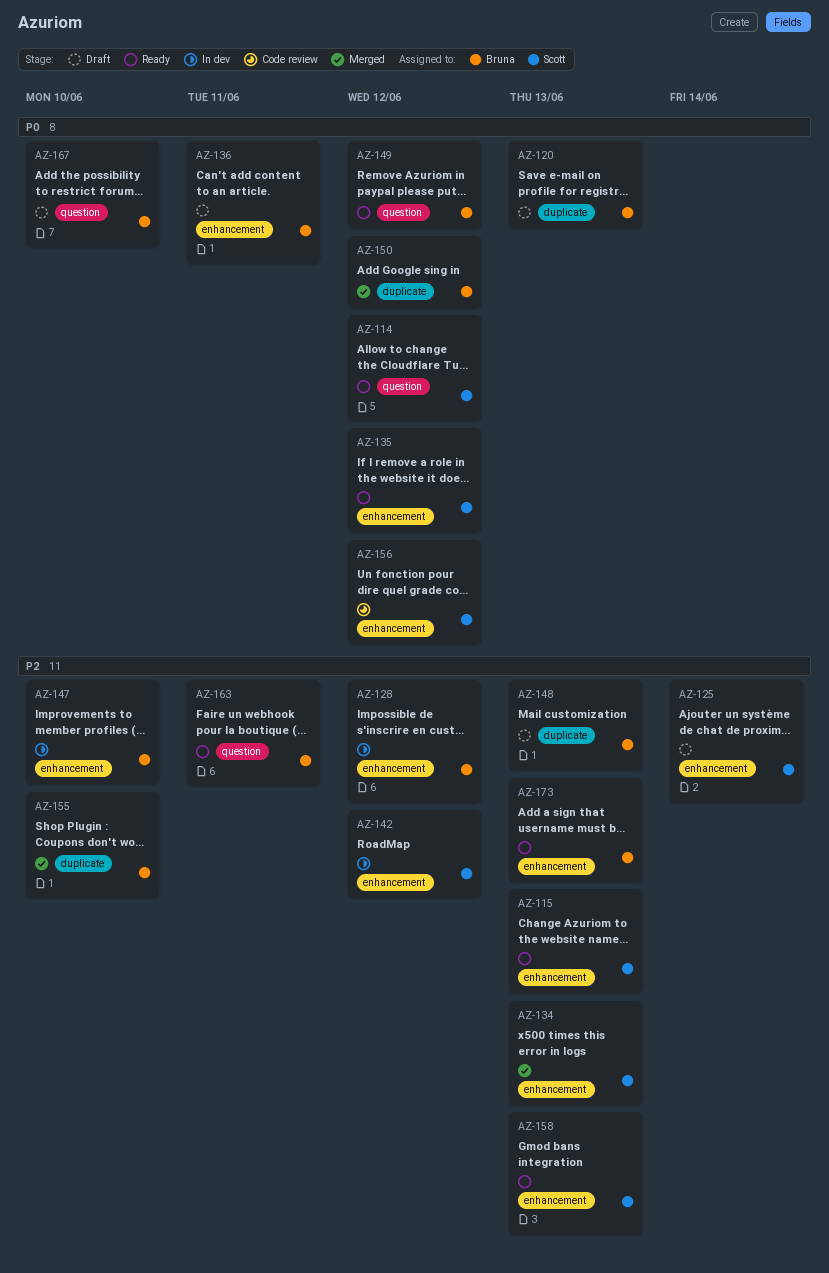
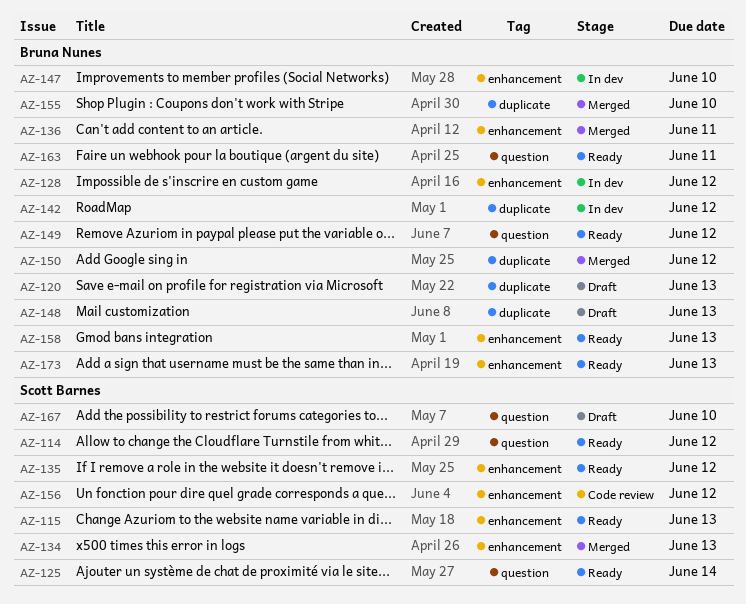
AZ-125, status: Draft -> Ready
AZ-125, label: enhancement -> question
AZ-136, status: Draft -> Merged
AZ-142, owner: Scott Barnes -> Bruna Nunes
AZ-142, label: enhancement -> duplicate
AZ-158, owner: Scott Barnes -> Bruna Nunes
AZ-167, owner: Bruna Nunes -> Scott Barnes

